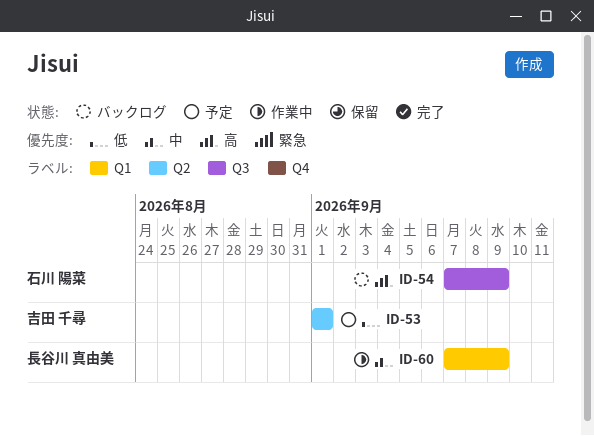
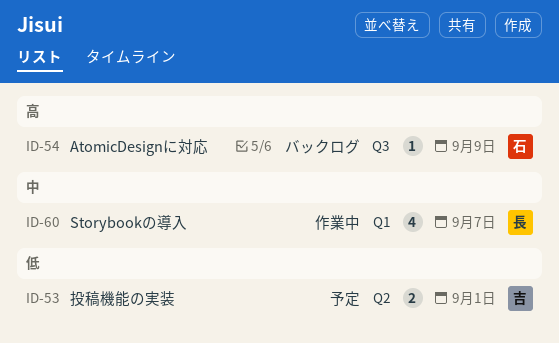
ID-60, due: Sep 9 -> Sep 7

